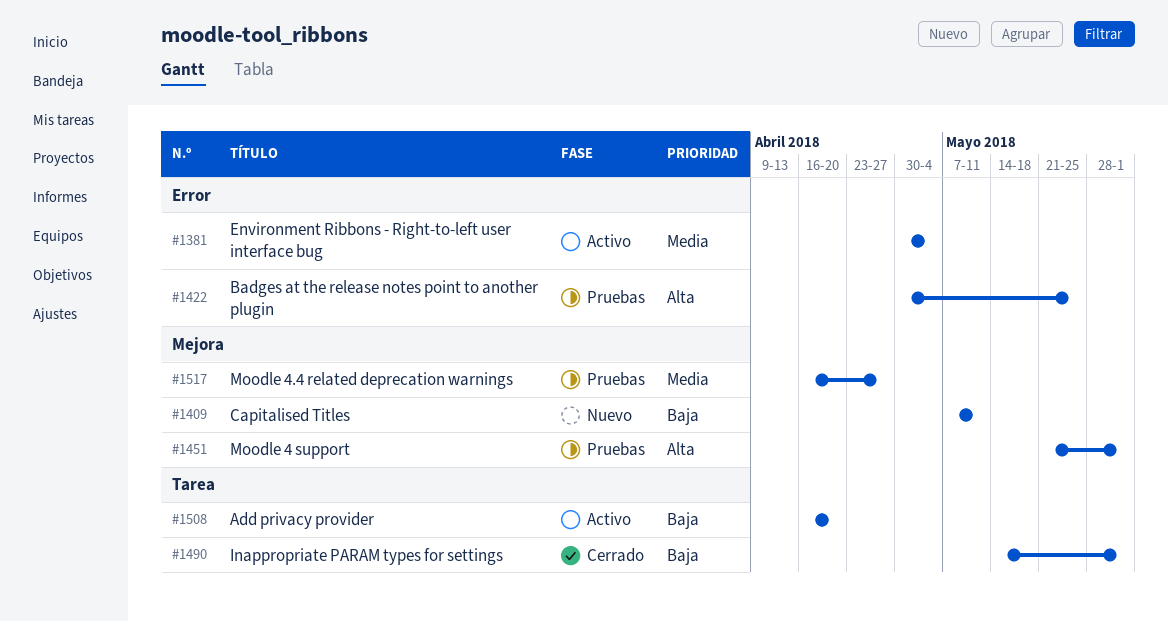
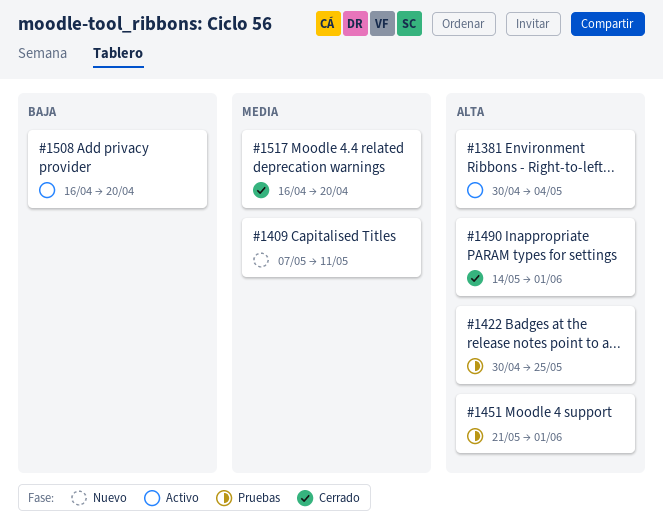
#1381, priority: Media -> Alta
#1409, priority: Baja -> Media
#1490, priority: Baja -> Alta
#1517, status: Pruebas -> Cerrado
#1517, due: Apr 27 -> Apr 20

